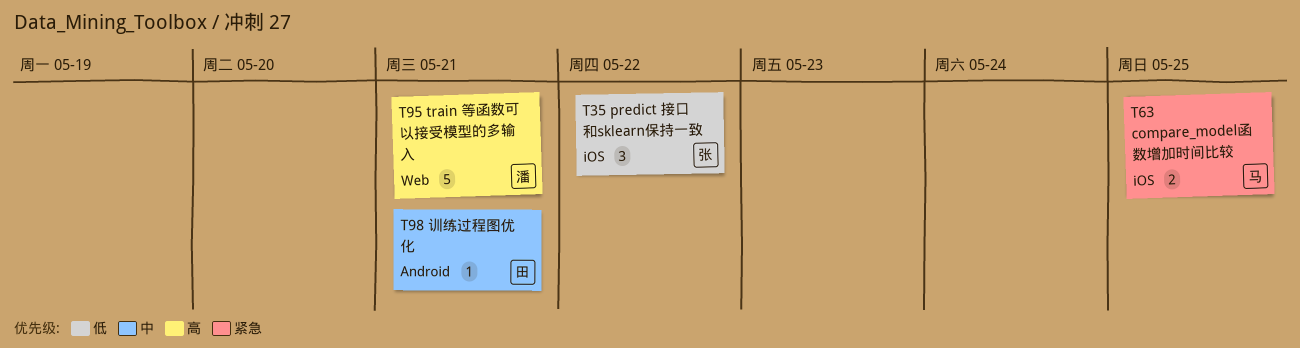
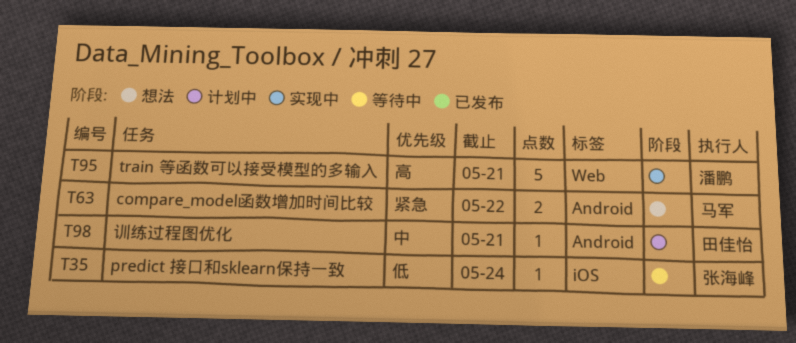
T35, estimate: 3 -> 1
T35, due: May 22 -> May 24
T63, label: iOS -> Android
T63, due: May 25 -> May 22

